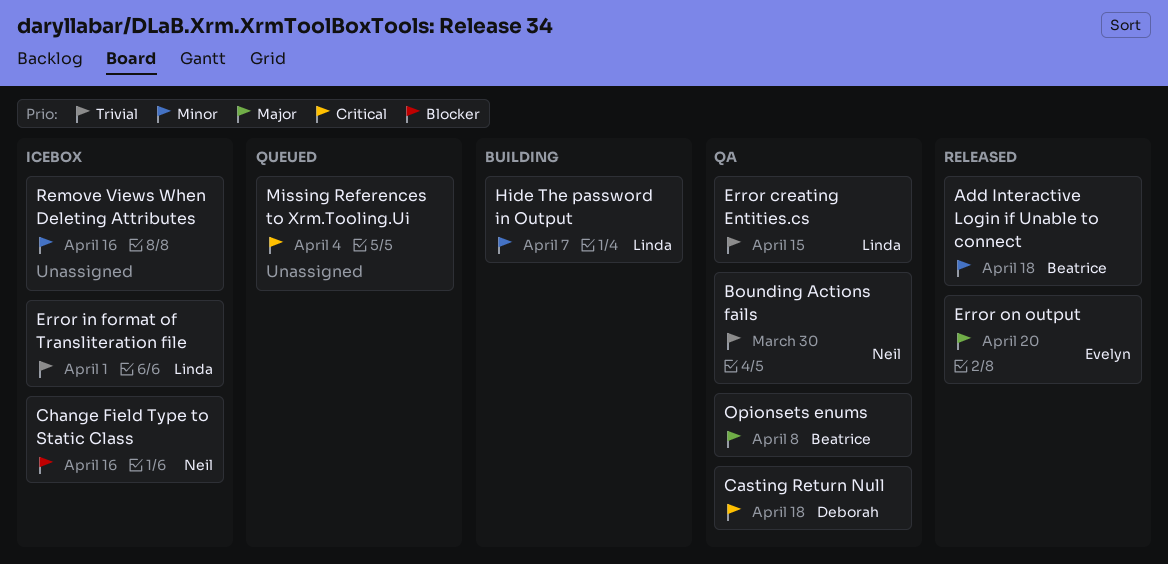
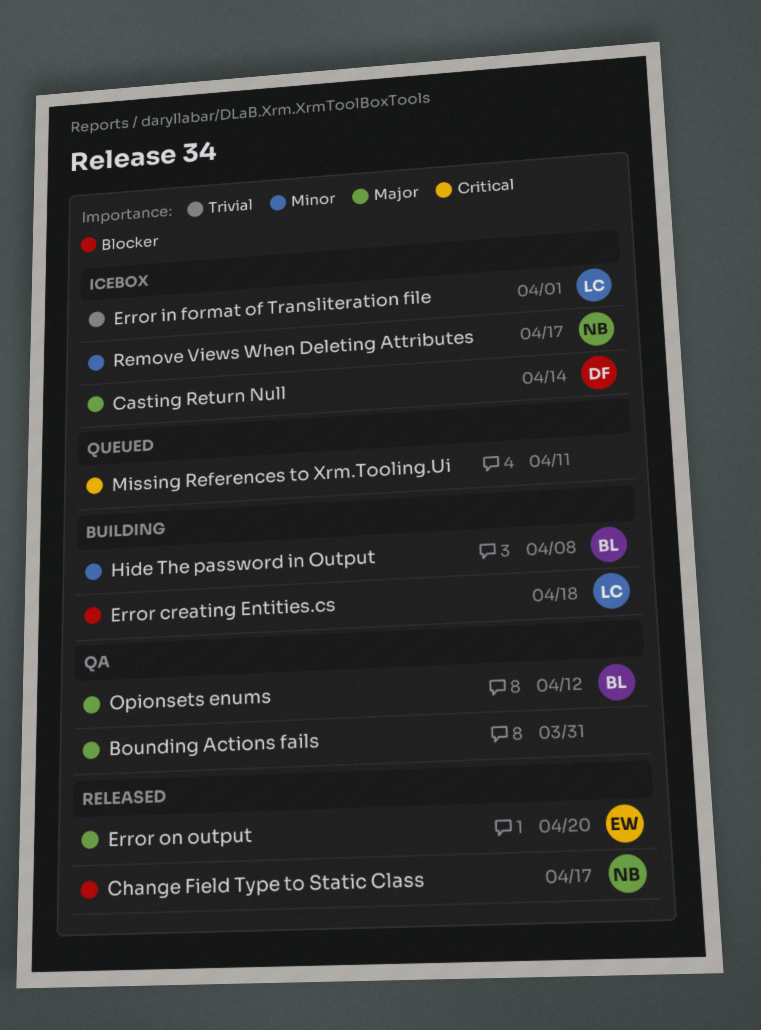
Add Interactive Login if Unable to connect: present -> none
Bounding Actions fails, owner: Neil -> none
Bounding Actions fails, priority: Trivial -> Major
Bounding Actions fails, due: Mar 30 -> Mar 31
Casting Return Null, status: QA -> Icebox
Casting Return Null, priority: Critical -> Major
Casting Return Null, due: Apr 18 -> Apr 14
Change Field Type to Static Class, status: Icebox -> Released
Change Field Type to Static Class, due: Apr 16 -> Apr 17
Error creating Entities.cs, status: QA -> Building
Error creating Entities.cs, priority: Trivial -> Blocker
Error creating Entities.cs, due: Apr 15 -> Apr 18
Hide The password in Output, owner: Linda -> Beatrice
Hide The password in Output, due: Apr 7 -> Apr 8
Missing References to Xrm.Tooling.Ui, due: Apr 4 -> Apr 11
Opionsets enums, due: Apr 8 -> Apr 12
Remove Views When Deleting Attributes, owner: none -> Neil
Remove Views When Deleting Attributes, due: Apr 16 -> Apr 17

